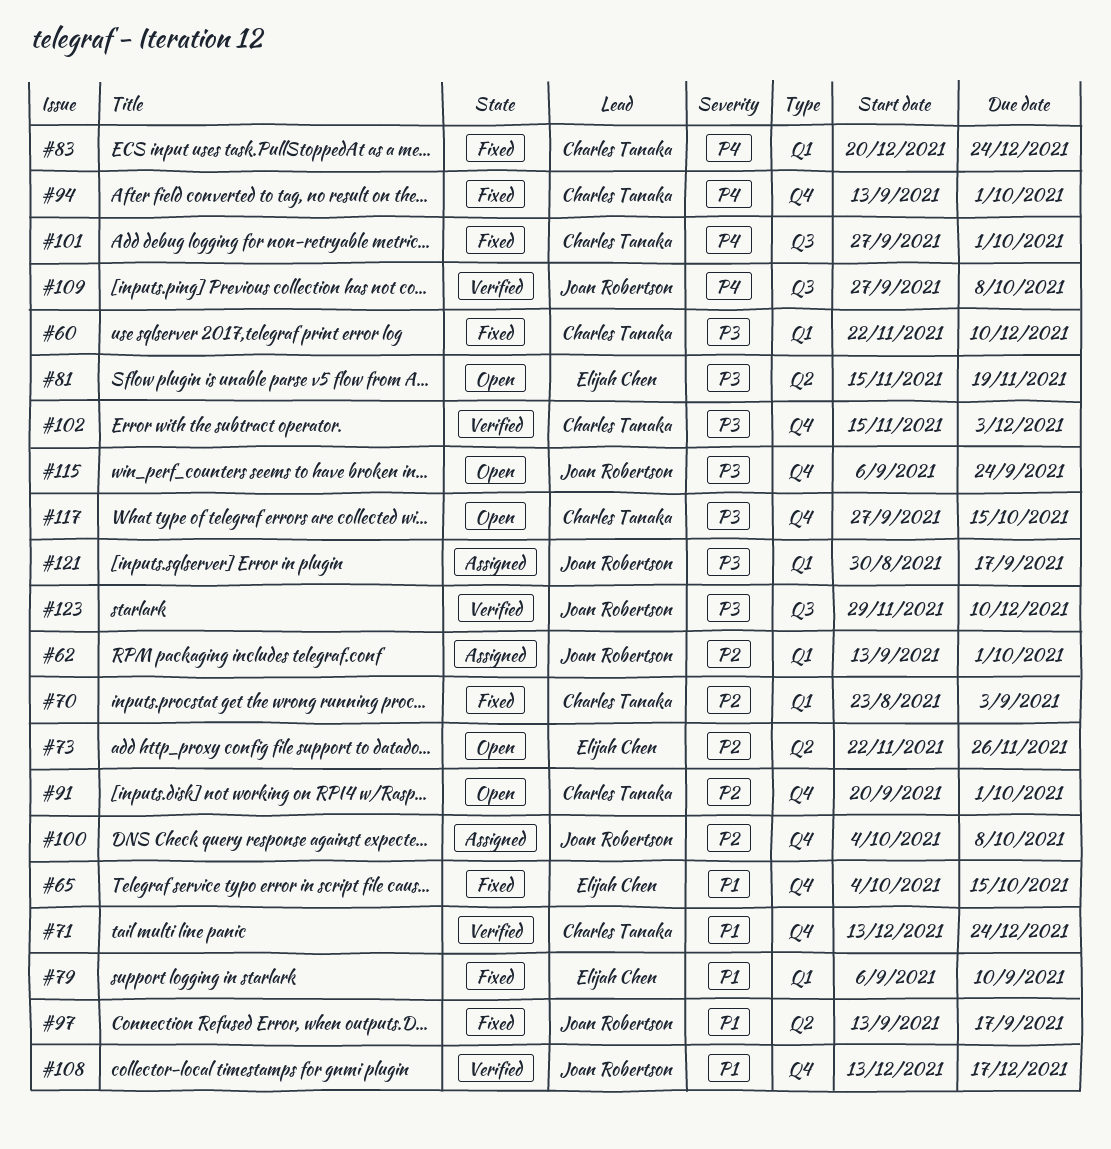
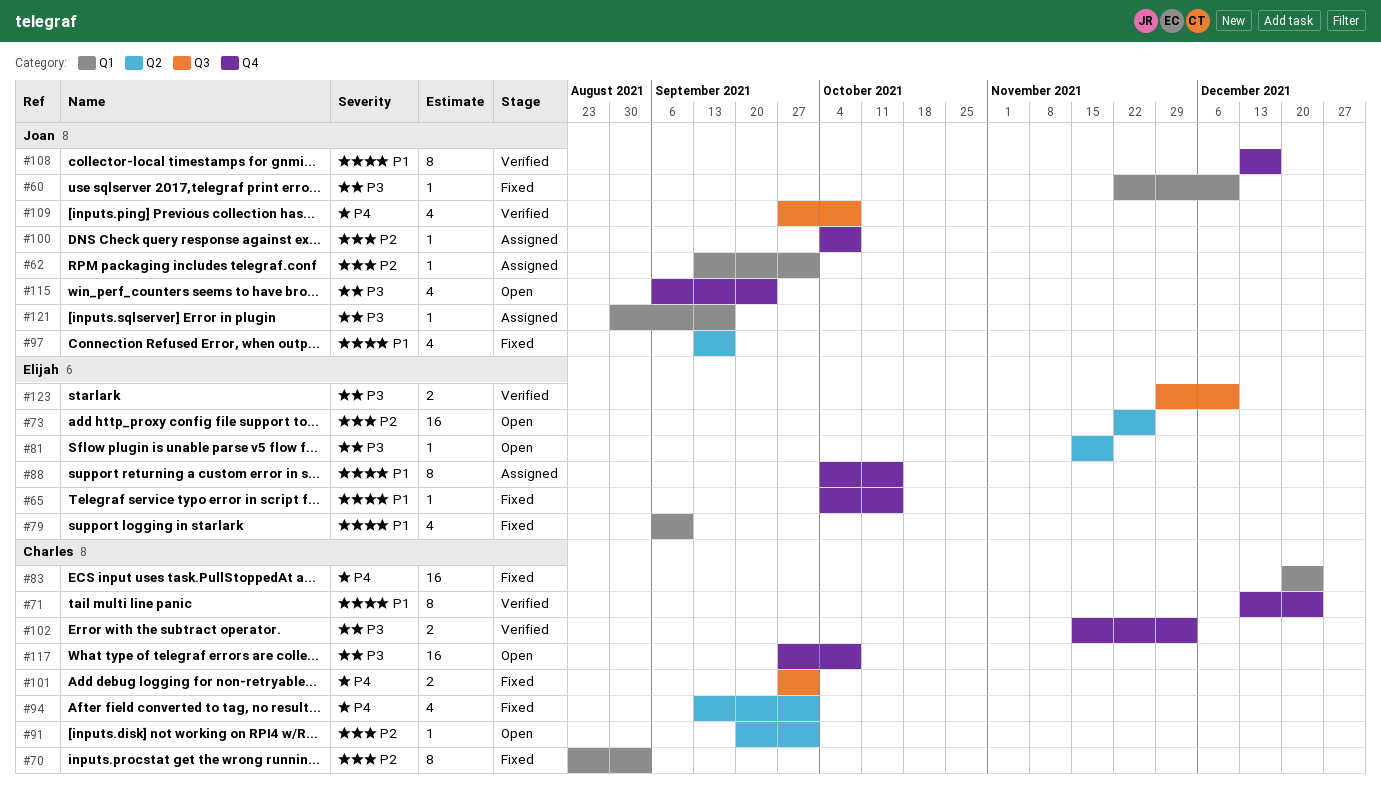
#60, owner: Charles Tanaka -> Joan Robertson
#88: none -> present
#91, label: Q4 -> Q2
#94, label: Q4 -> Q2
#117, due: Oct 15 -> Oct 8
#123, owner: Joan Robertson -> Elijah Chen

